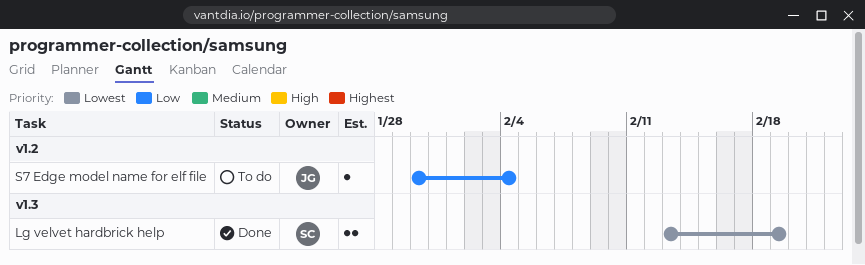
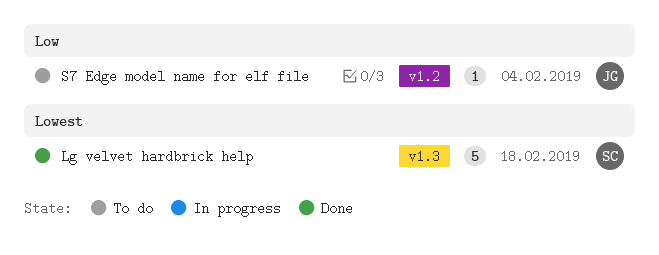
Lg velvet hardbrick help, estimate: 2 -> 5
Lg velvet hardbrick help, due: Feb 19 -> Feb 18

